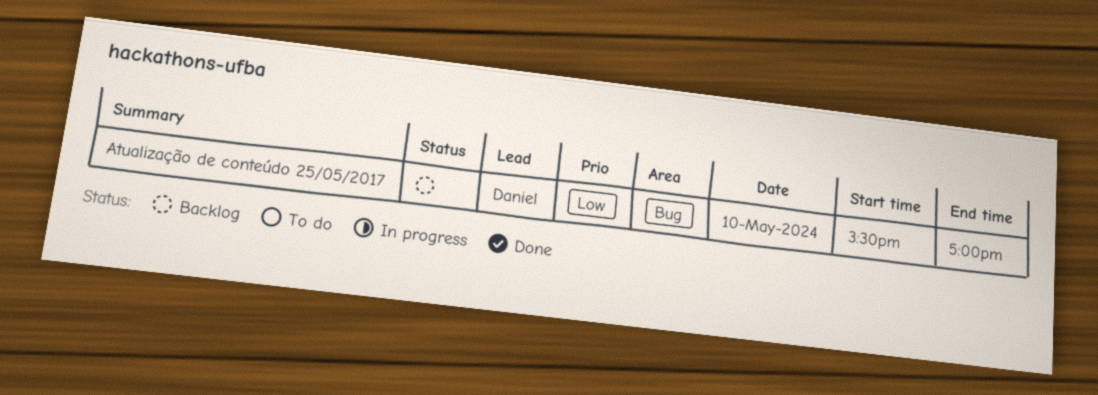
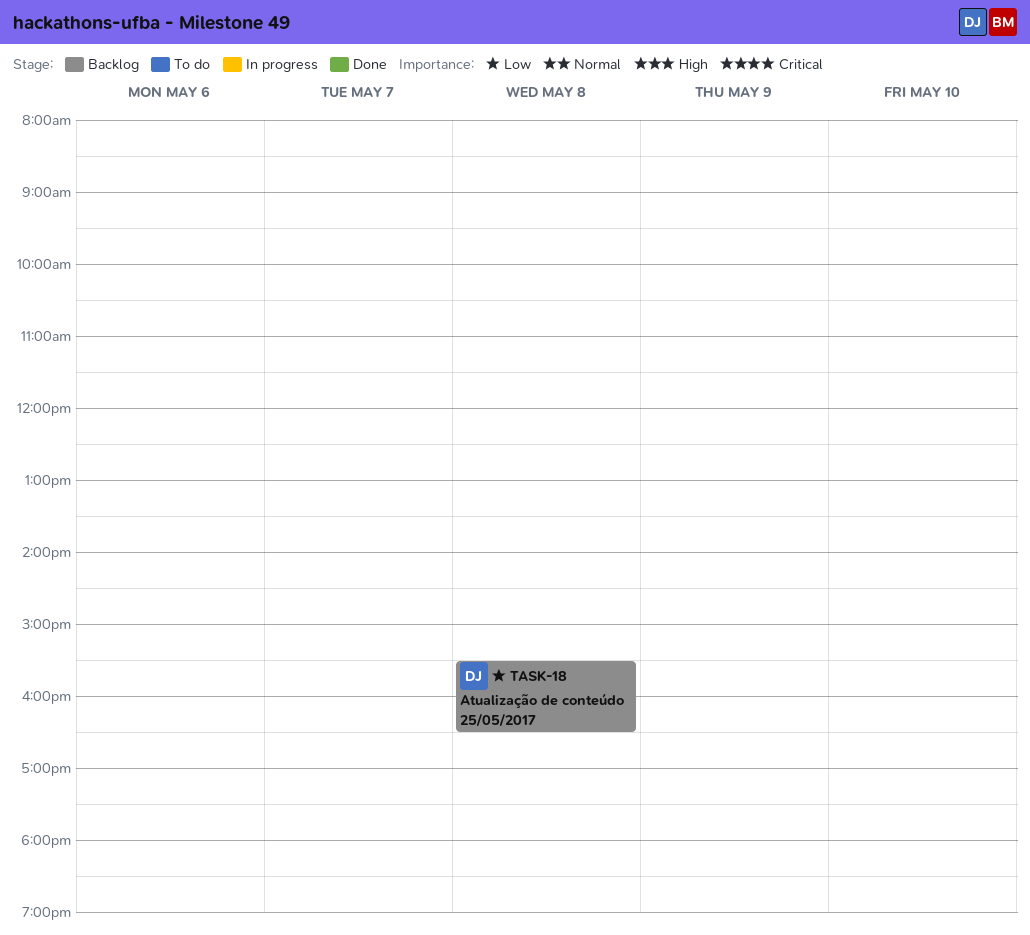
Atualização de conteúdo 25/05/2017, day: May 10 -> May 8
Atualização de conteúdo 25/05/2017, ends: 17:00 -> 16:30

